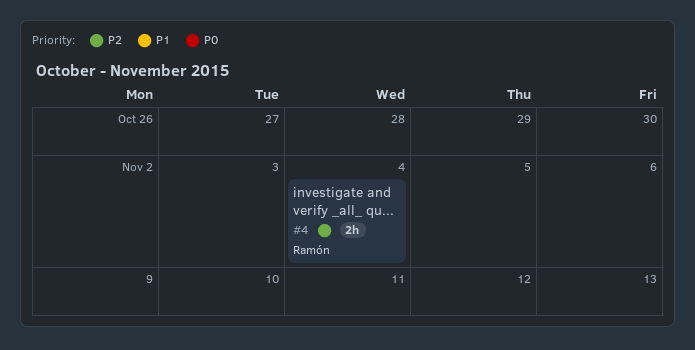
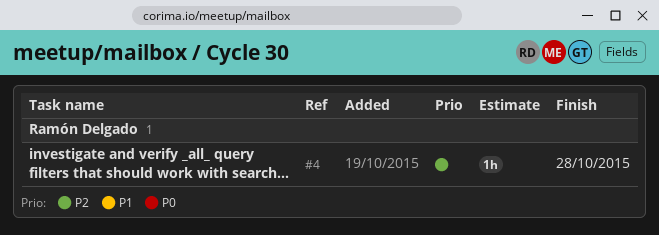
#4, estimate: 2h -> 1h
#4, due: Nov 4 -> Oct 28

